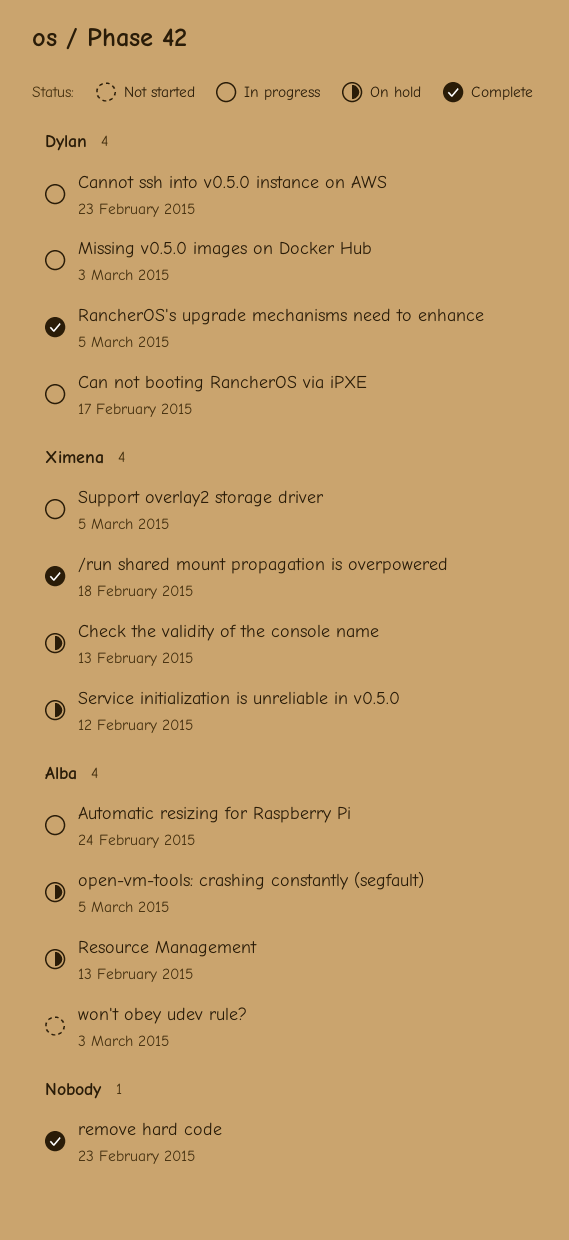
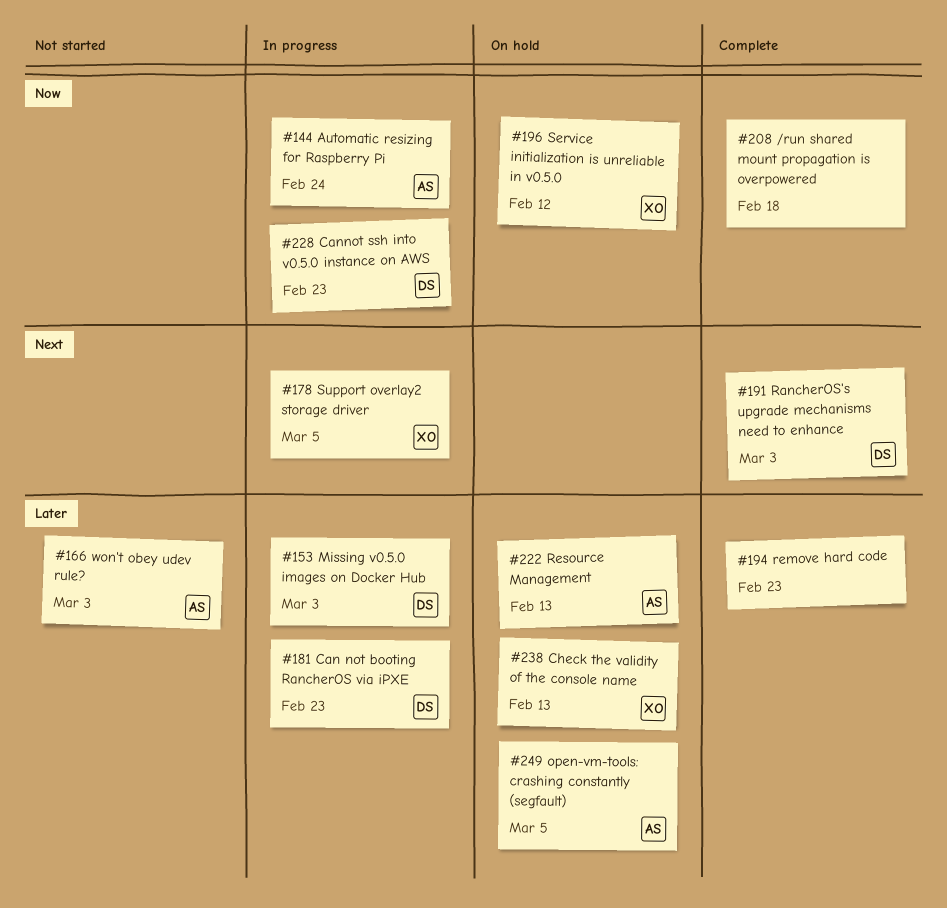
/run shared mount propagation is overpowered, owner: Ximena -> none
Can not booting RancherOS via iPXE, due: Feb 17 -> Feb 23
RancherOS's upgrade mechanisms need to enhance, due: Mar 5 -> Mar 3

